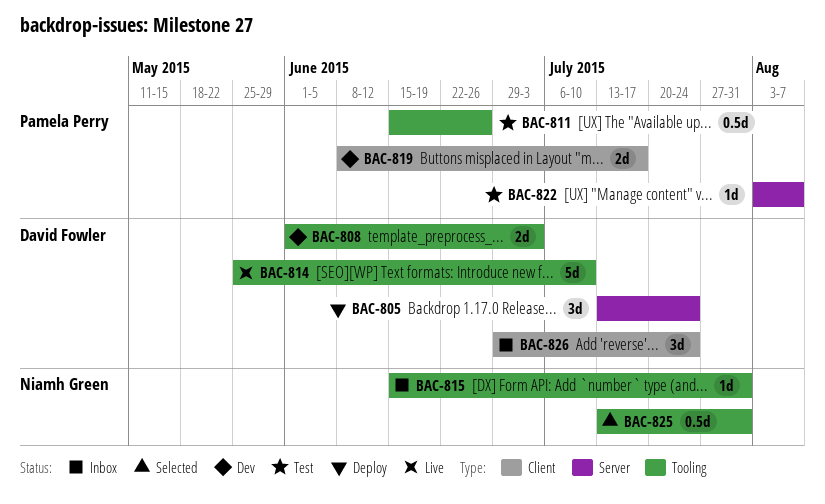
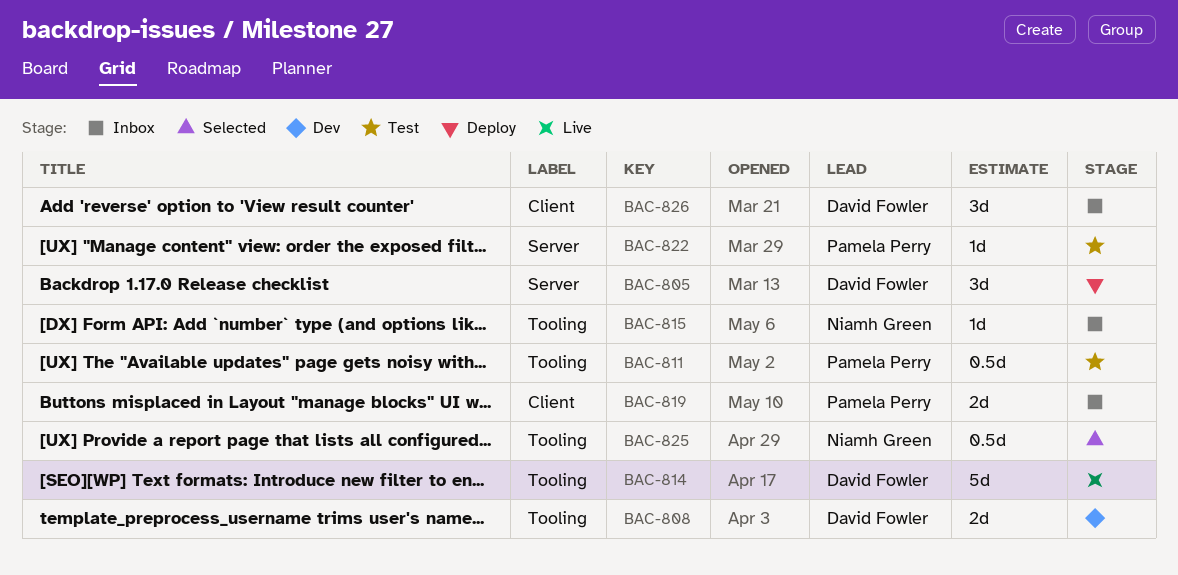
BAC-819, status: Dev -> Inbox

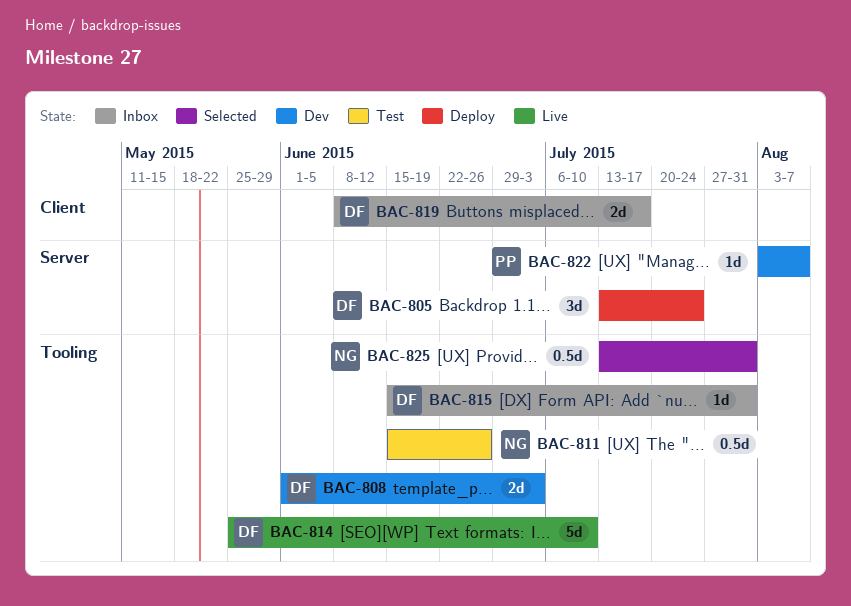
BAC-811, owner: Pamela Perry -> Niamh Green
BAC-815, owner: Niamh Green -> David Fowler
BAC-819, owner: Pamela Perry -> David Fowler
BAC-822, status: Test -> Dev
BAC-826: present -> none

